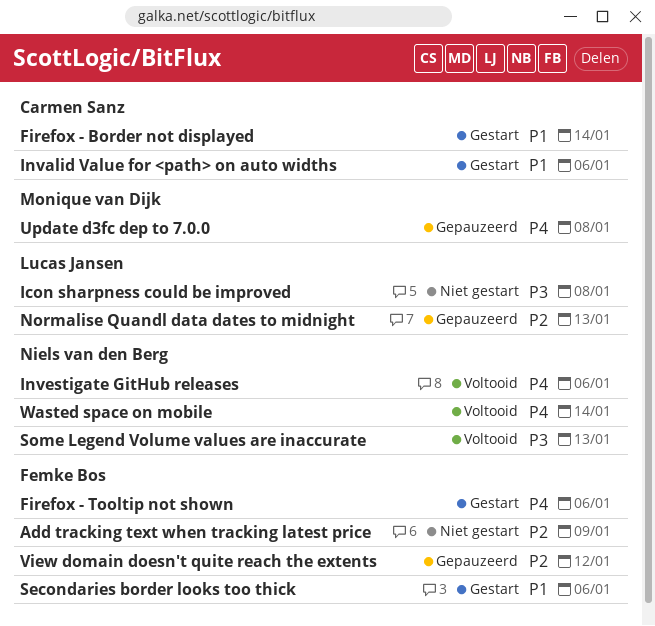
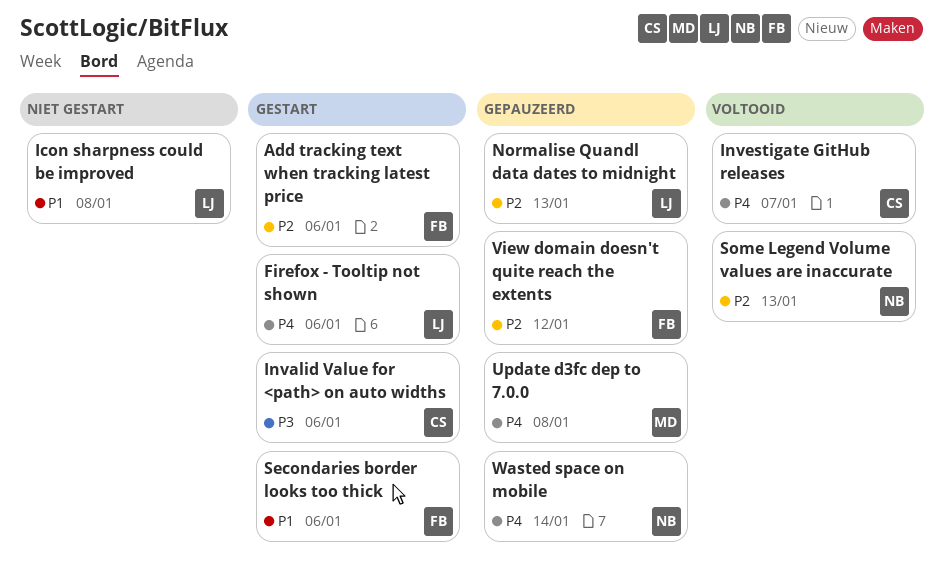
Add tracking text when tracking latest price, status: Niet gestart -> Gestart
Add tracking text when tracking latest price, due: Jan 9 -> Jan 6
Firefox - Border not displayed: present -> none
Firefox - Tooltip not shown, owner: Femke Bos -> Lucas Jansen
Icon sharpness could be improved, priority: P3 -> P1
Invalid Value for <path> on auto widths, priority: P1 -> P3
Investigate GitHub releases, owner: Niels van den Berg -> Carmen Sanz
Investigate GitHub releases, due: Jan 6 -> Jan 7
Some Legend Volume values are inaccurate, priority: P3 -> P2
Wasted space on mobile, status: Voltooid -> Gepauzeerd

